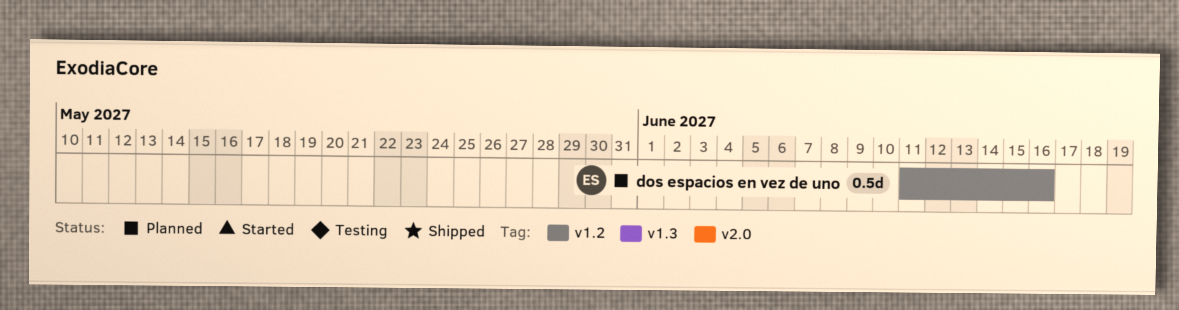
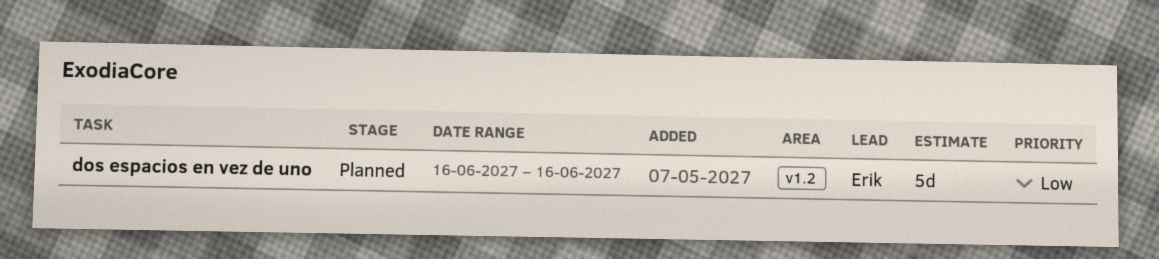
dos espacios en vez de uno, estimate: 0.5d -> 5d
dos espacios en vez de uno, start: Jun 11 -> Jun 16

